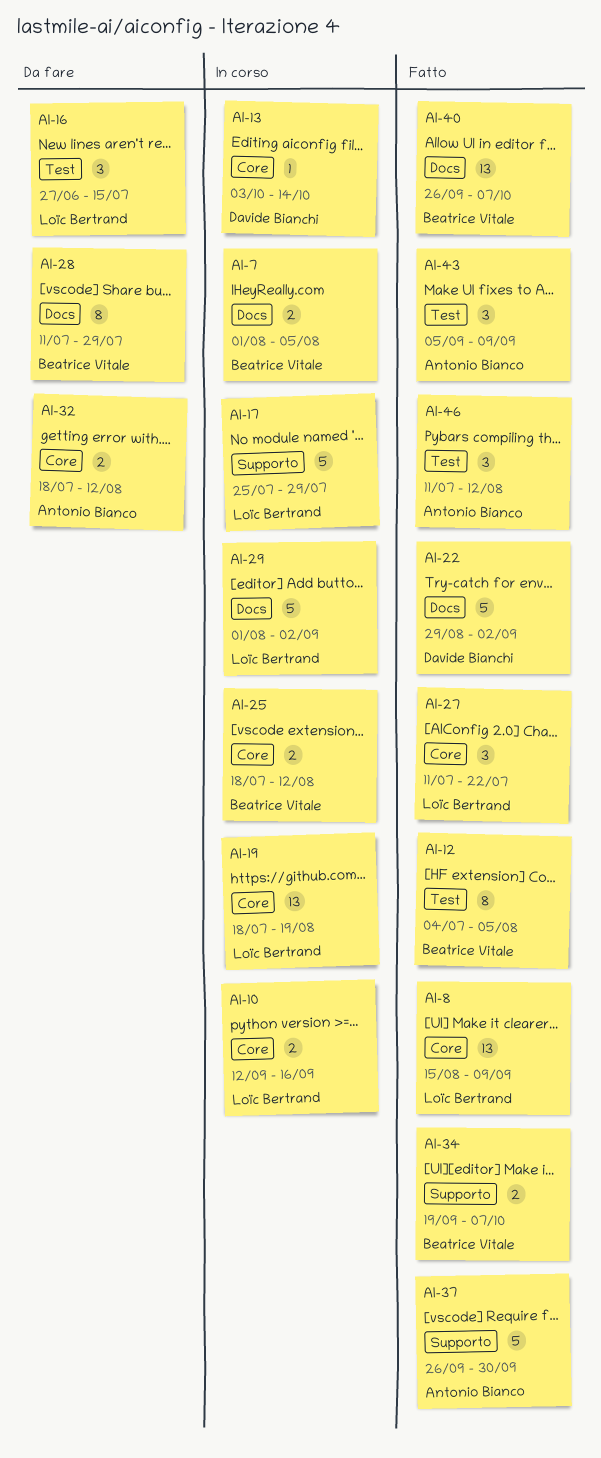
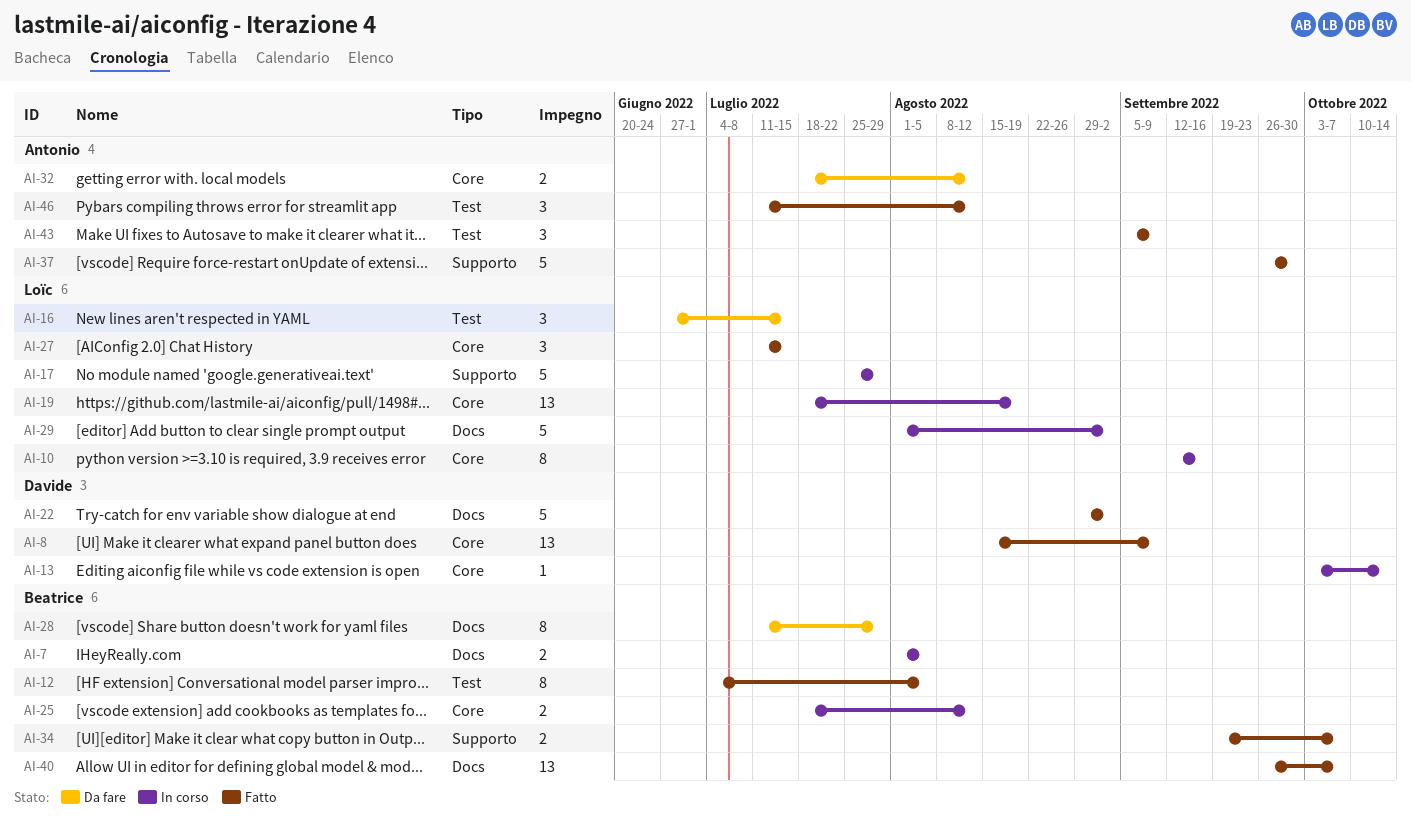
AI-8, owner: Loïc Bertrand -> Davide Bianchi
AI-10, estimate: 2 -> 8
AI-27, due: Jul 22 -> Jul 15

